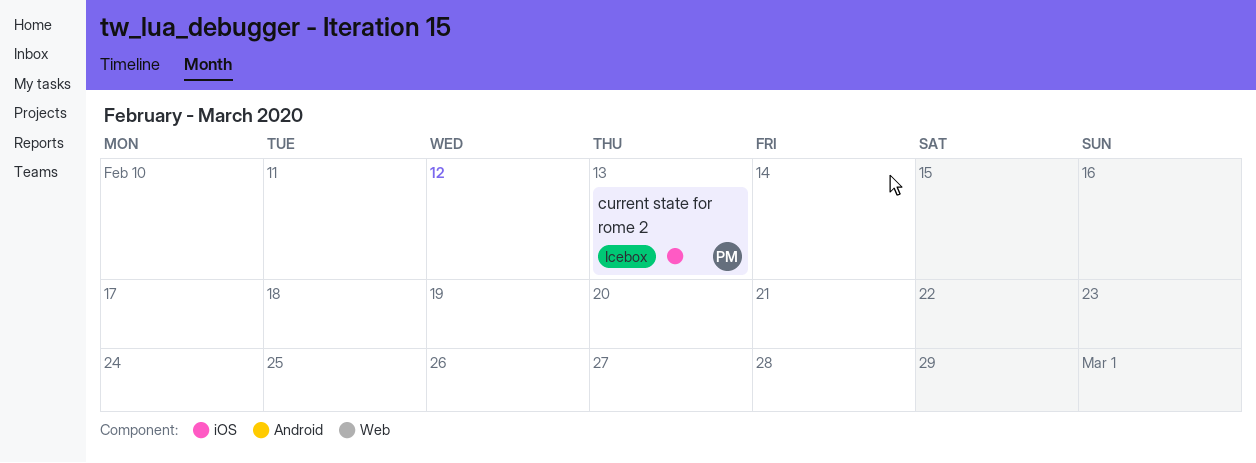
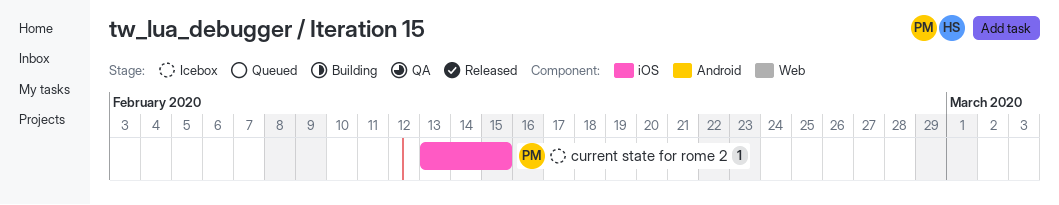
current state for rome 2, due: Feb 13 -> Feb 15

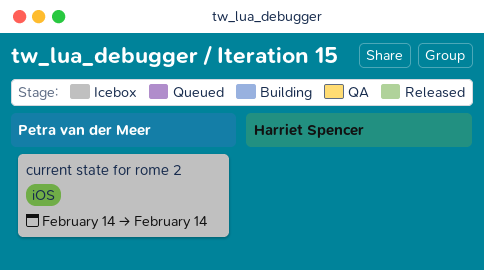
current state for rome 2, start: Feb 13 -> Feb 14
current state for rome 2, due: Feb 15 -> Feb 14

